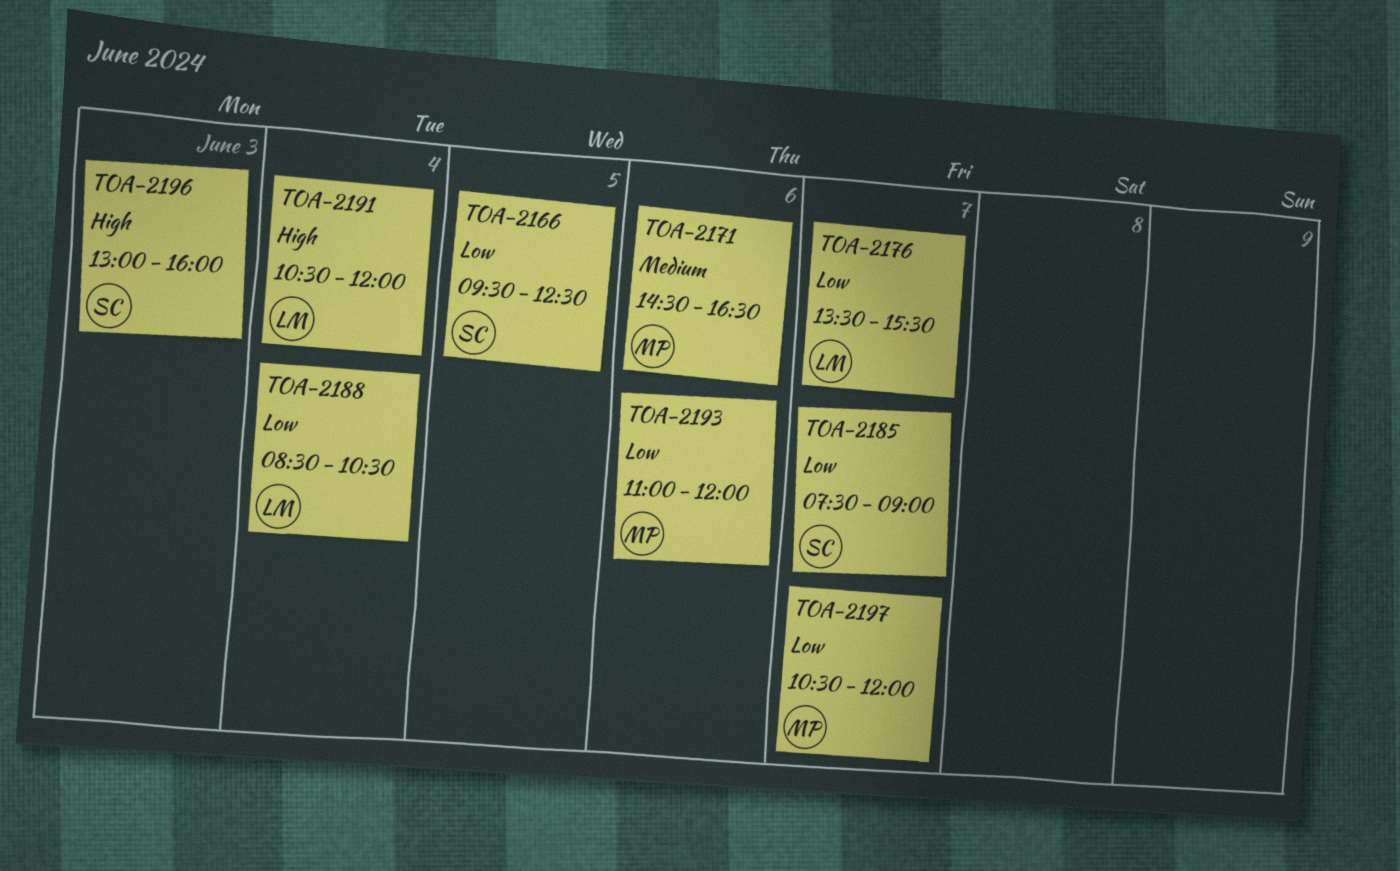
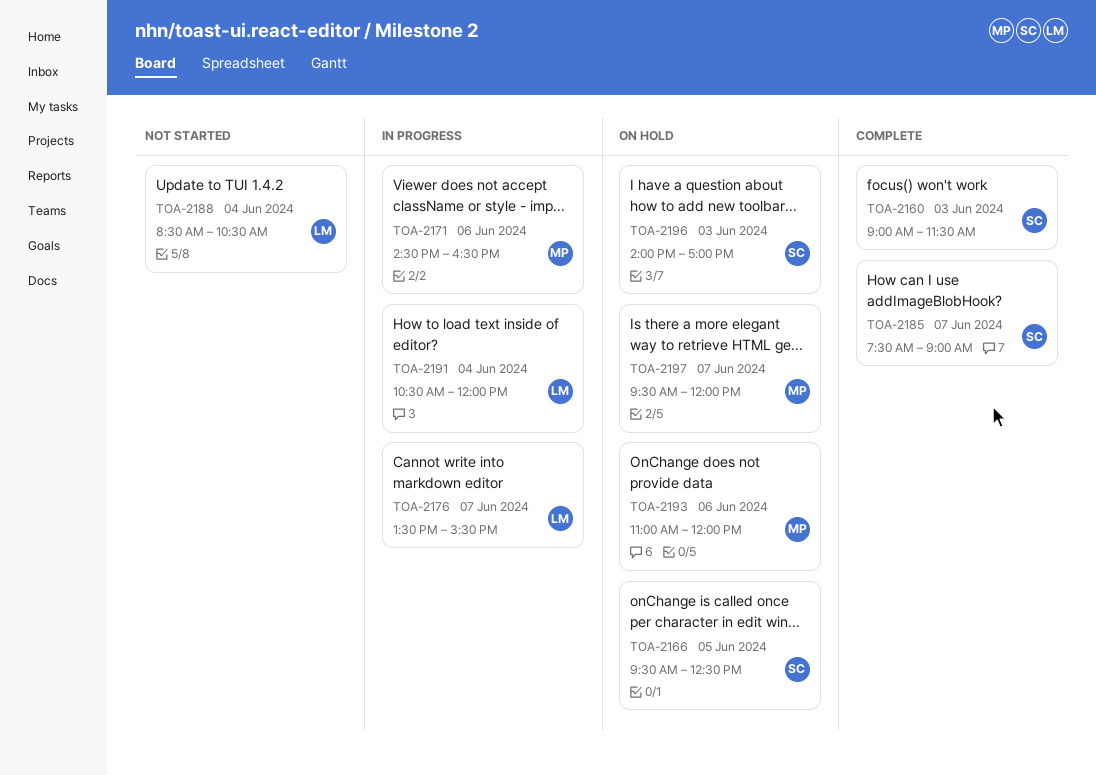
TOA-2160: none -> present
TOA-2196, begins: 13:00 -> 14:00
TOA-2196, ends: 16:00 -> 17:00
TOA-2197, begins: 10:30 -> 09:30

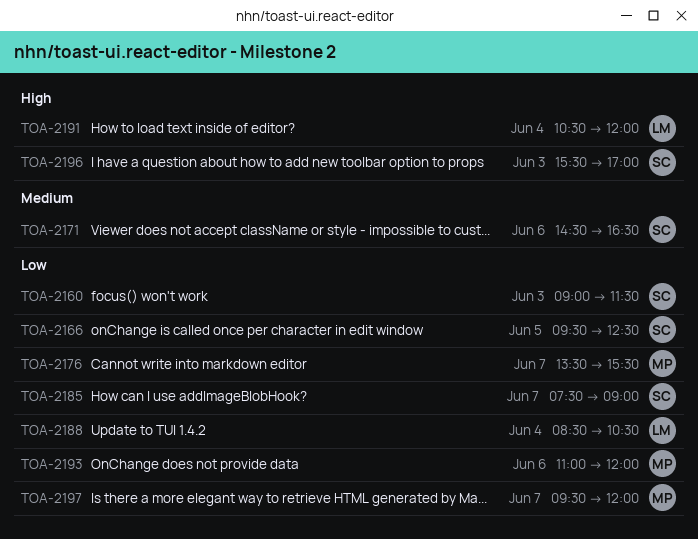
TOA-2171, owner: MP -> SC
TOA-2176, owner: LM -> MP
TOA-2196, begins: 14:00 -> 15:30

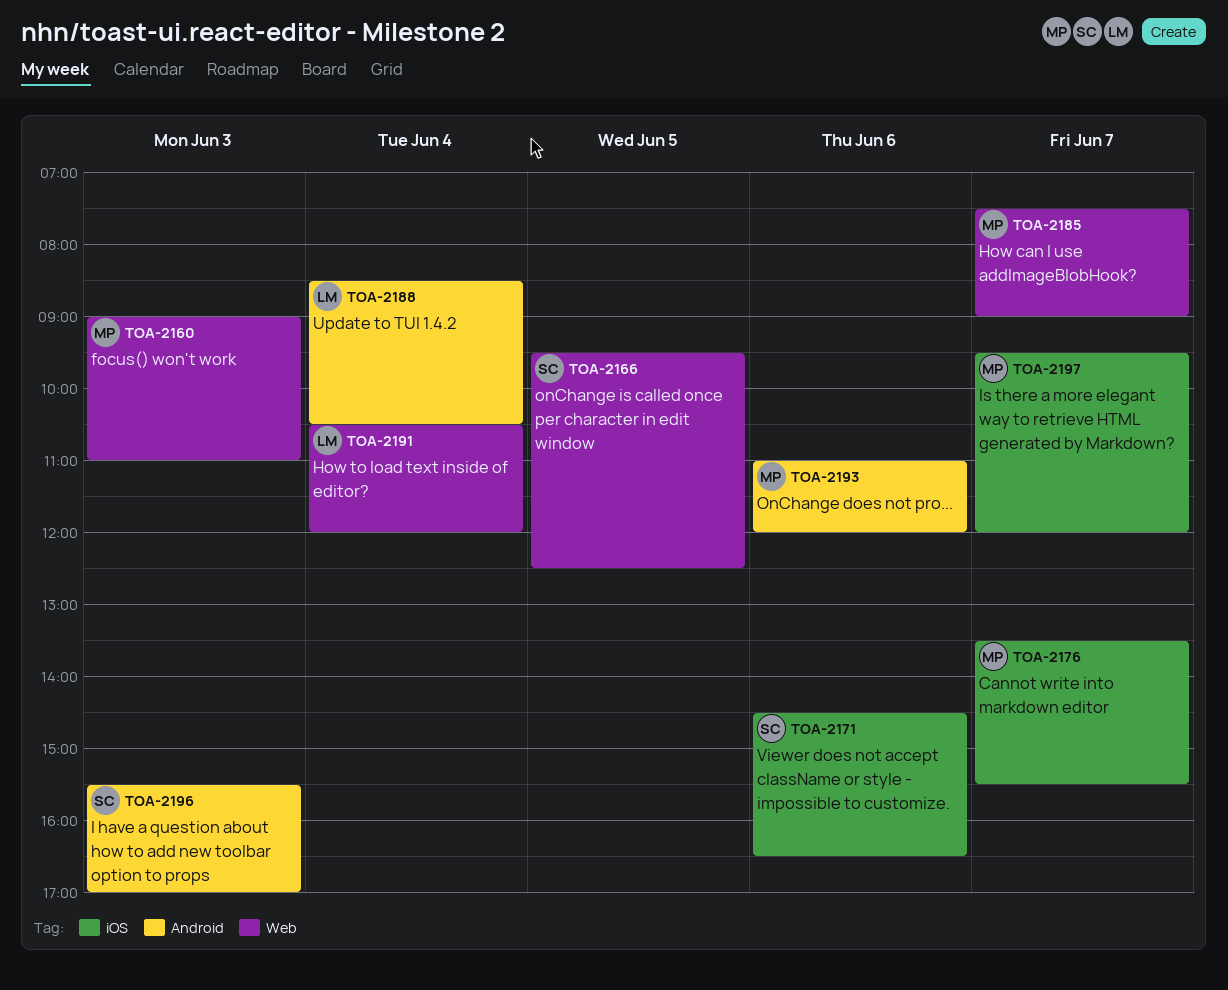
TOA-2160, owner: SC -> MP
TOA-2160, ends: 11:30 -> 11:00
TOA-2185, owner: SC -> MP

